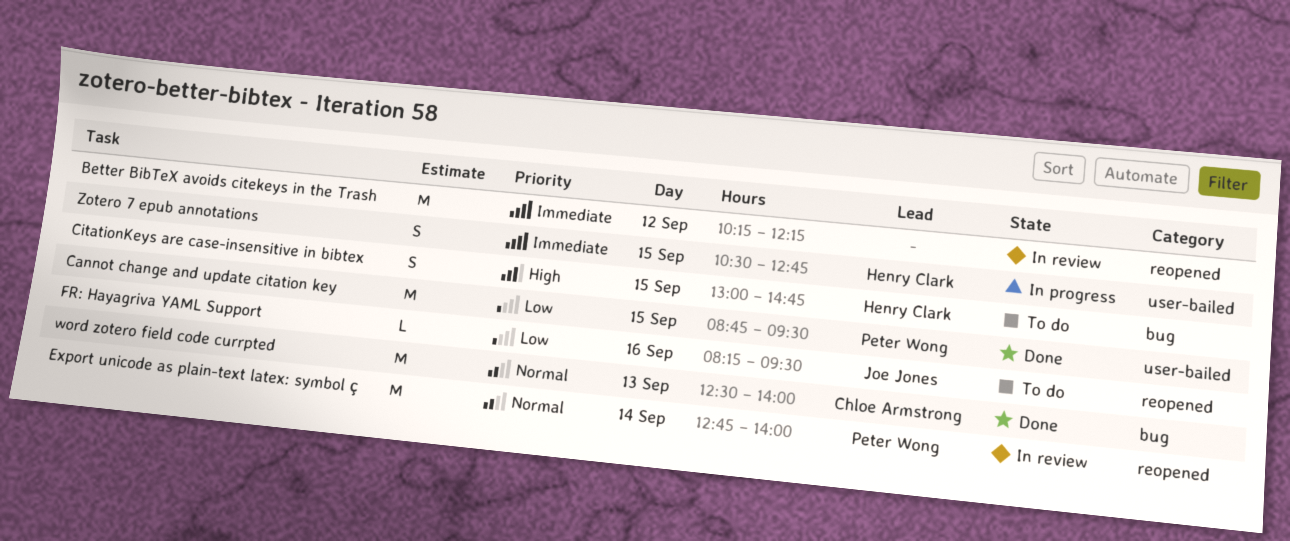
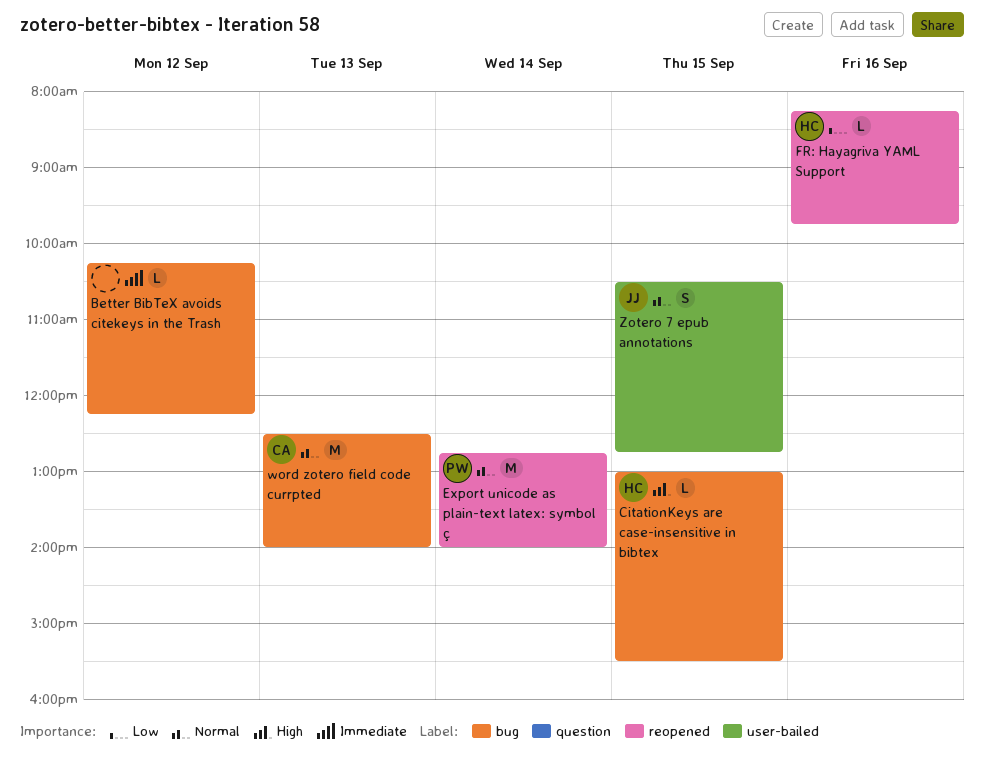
Better BibTeX avoids citekeys in the Trash, label: reopened -> bug
Better BibTeX avoids citekeys in the Trash, estimate: M -> L
Cannot change and update citation key: present -> none
CitationKeys are case-insensitive in bibtex, estimate: S -> L
CitationKeys are case-insensitive in bibtex, ends: 14:45 -> 15:30
FR: Hayagriva YAML Support, owner: Joe Jones -> Henry Clark
FR: Hayagriva YAML Support, ends: 09:30 -> 09:45
Zotero 7 epub annotations, owner: Henry Clark -> Joe Jones
Zotero 7 epub annotations, priority: Immediate -> Normal

